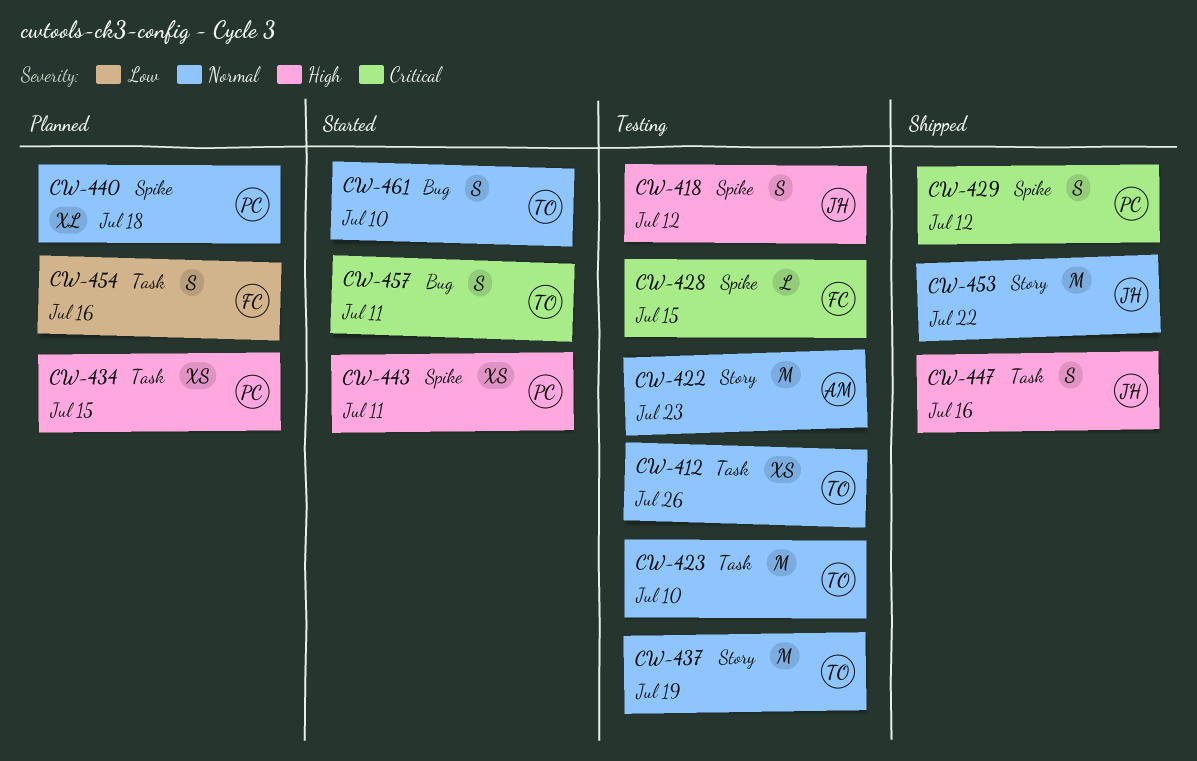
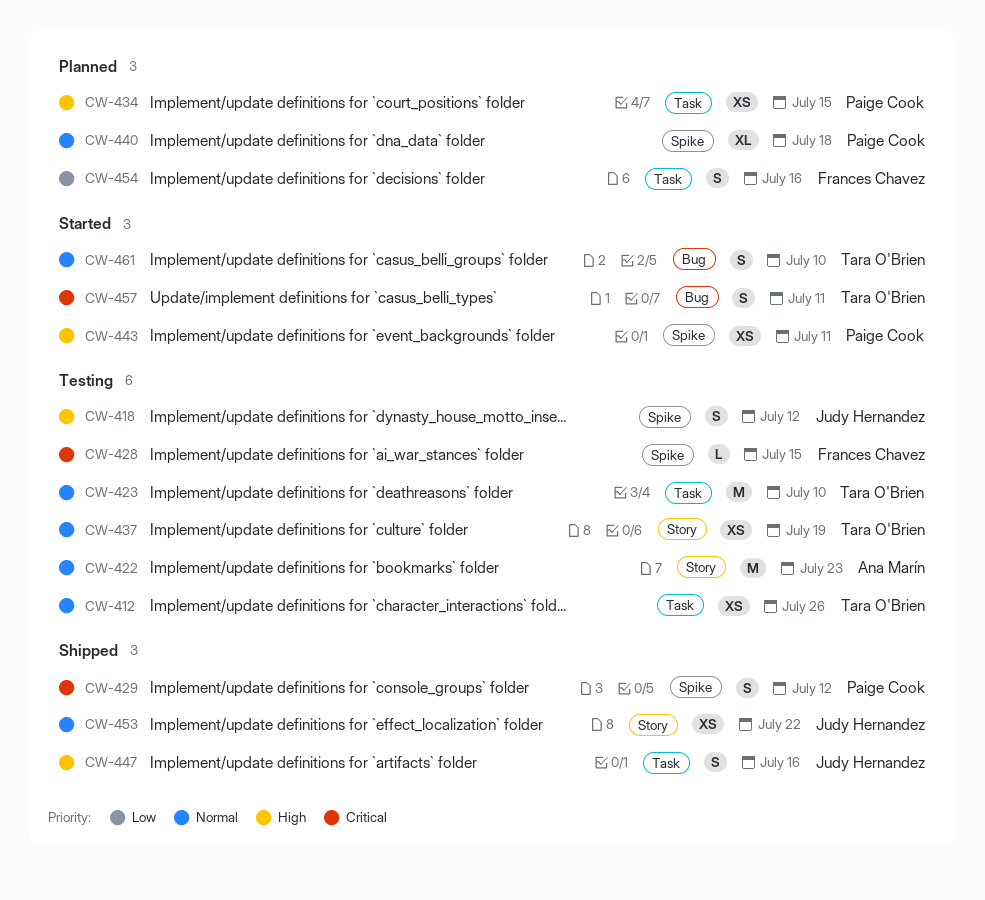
CW-437, estimate: M -> XS
CW-453, estimate: M -> XS

